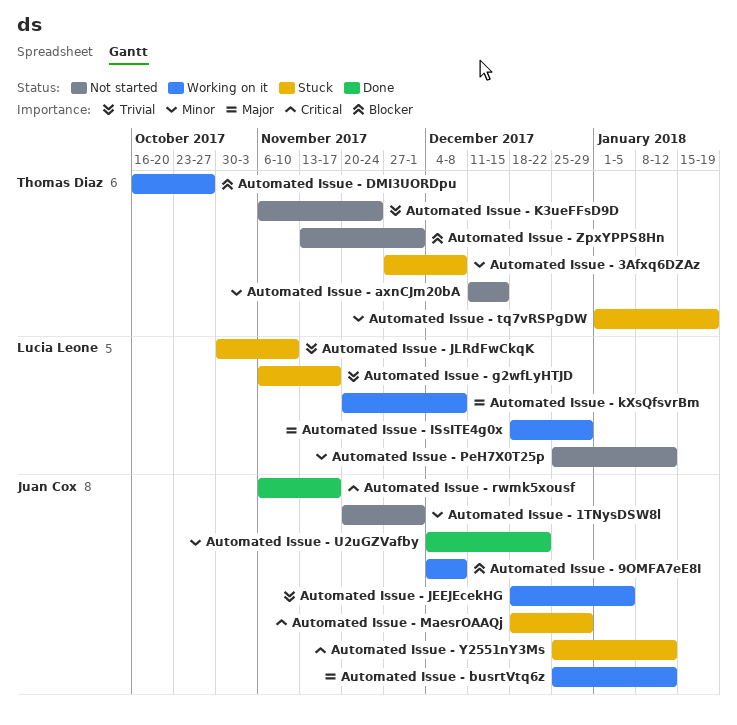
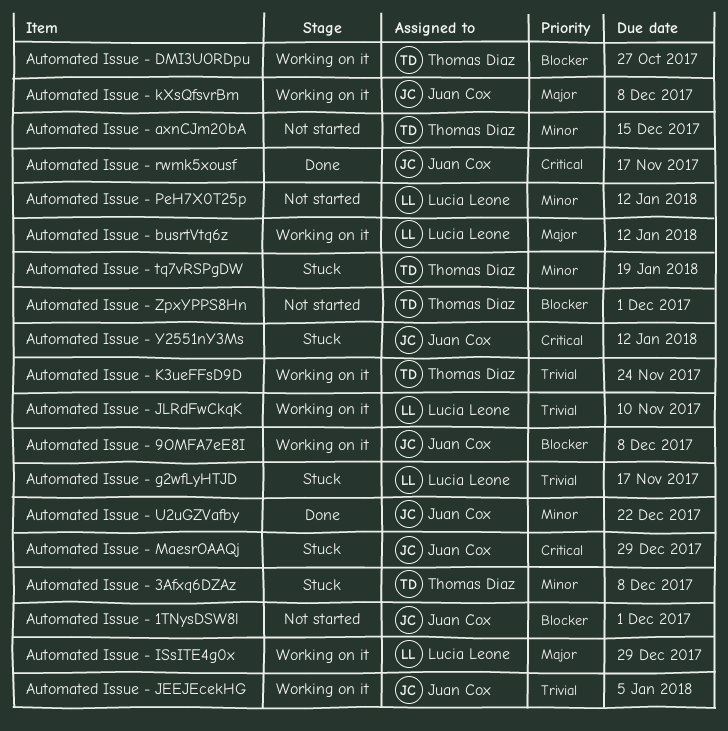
Automated Issue - 1TNysDSW8l, priority: Minor -> Blocker
Automated Issue - busrtVtq6z, owner: Juan Cox -> Lucia Leone
Automated Issue - JLRdFwCkqK, status: Stuck -> Working on it
Automated Issue - K3ueFFsD9D, status: Not started -> Working on it
Automated Issue - kXsQfsvrBm, owner: Lucia Leone -> Juan Cox

